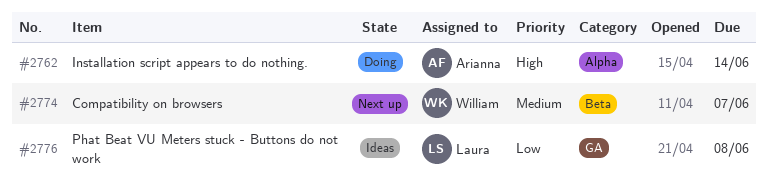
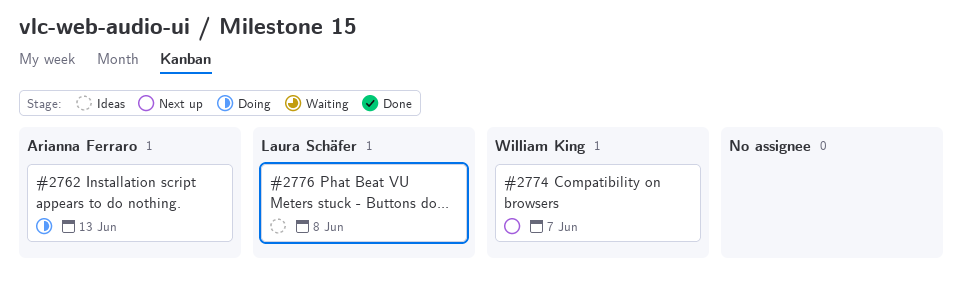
#2762, due: Jun 14 -> Jun 13

